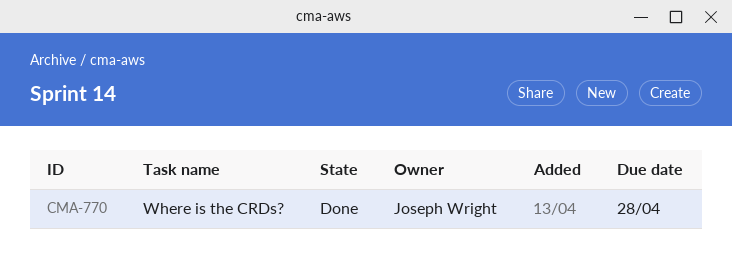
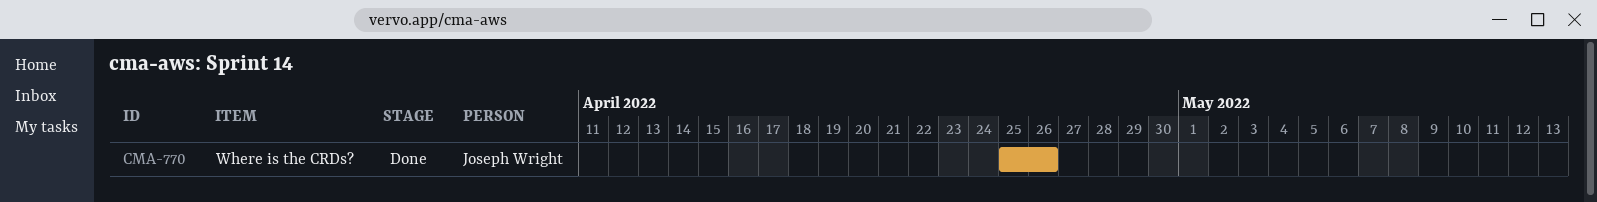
CMA-770, due: Apr 28 -> Apr 26

